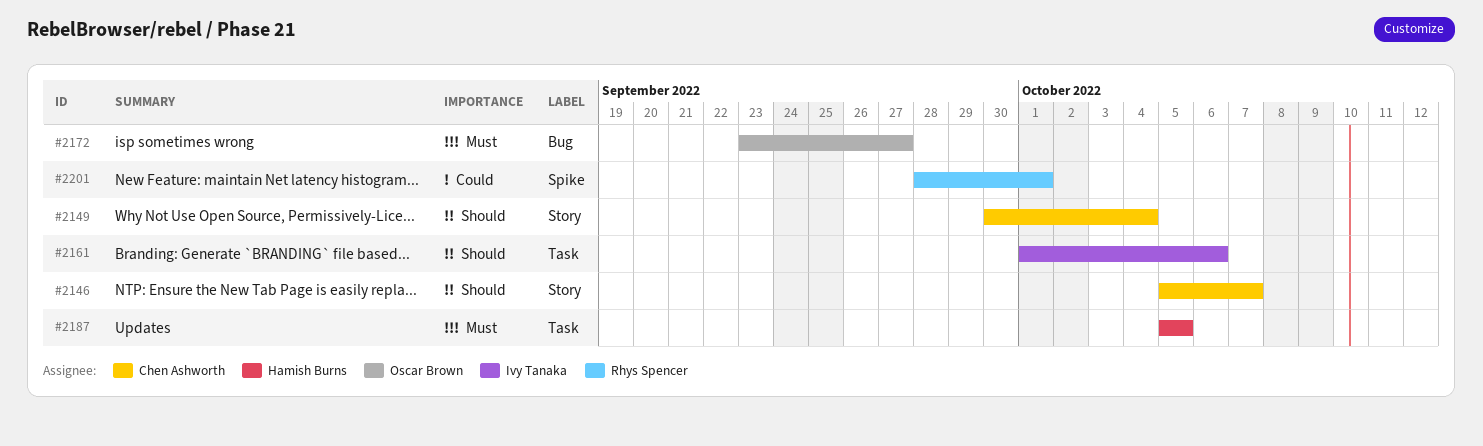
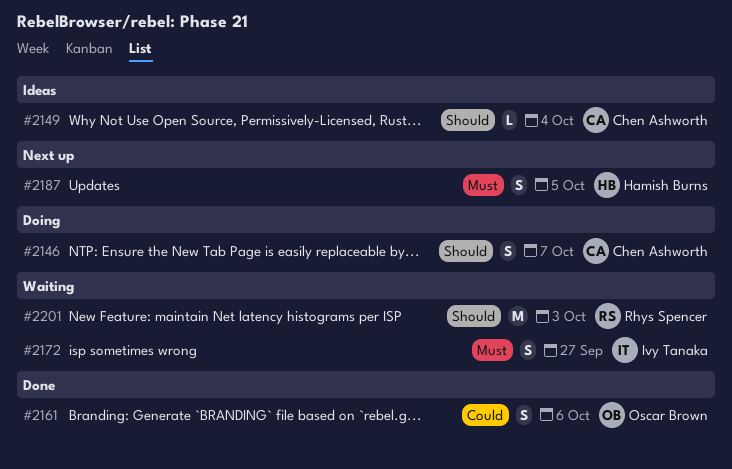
#2161, owner: Ivy Tanaka -> Oscar Brown
#2161, priority: Should -> Could
#2172, owner: Oscar Brown -> Ivy Tanaka
#2201, priority: Could -> Should
#2201, due: Oct 1 -> Oct 3

